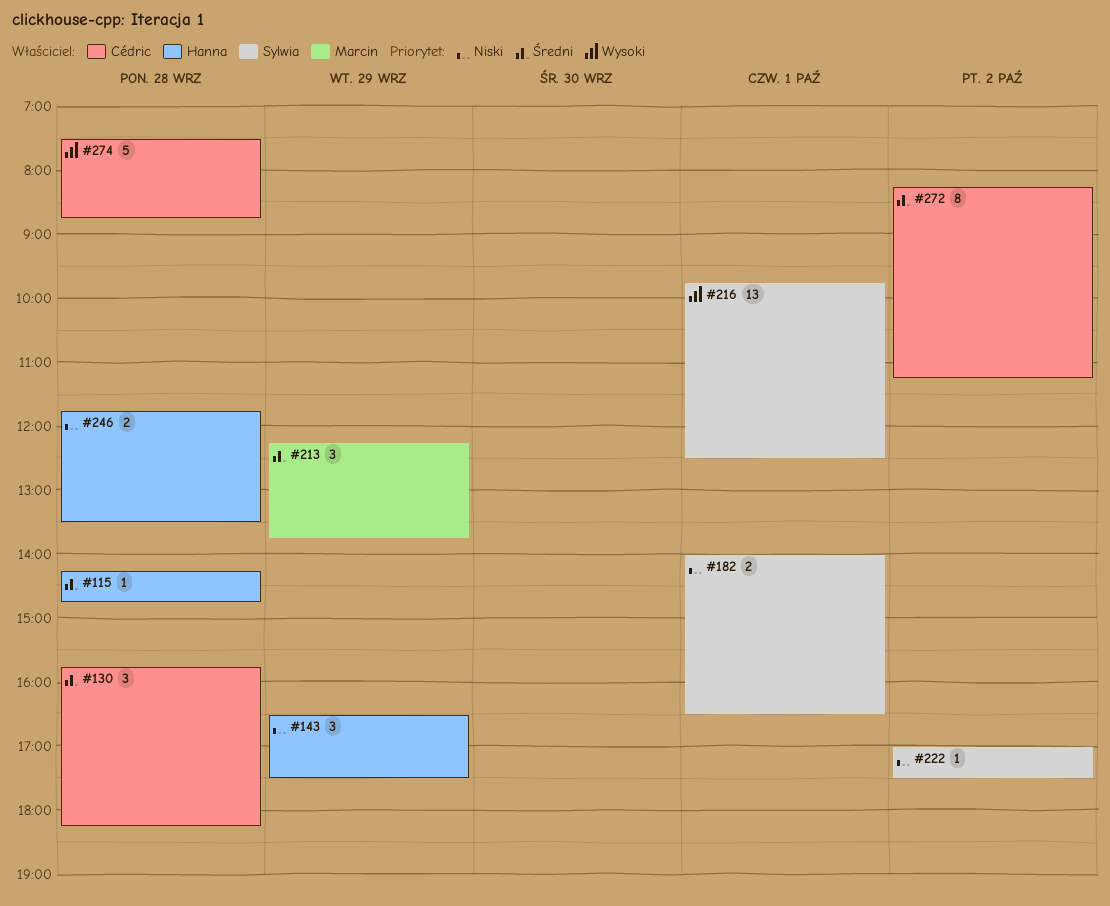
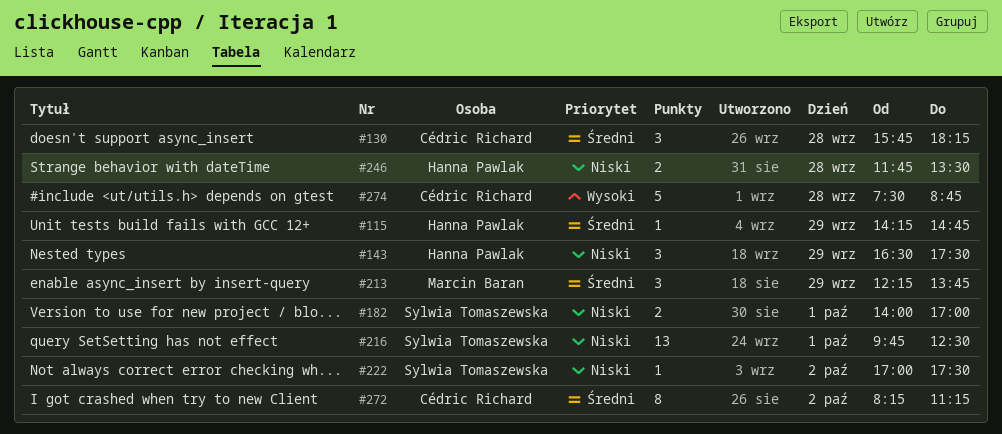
#115, day: Sep 28 -> Sep 29
#182, ends: 16:30 -> 17:00
#216, priority: Wysoki -> Niski

